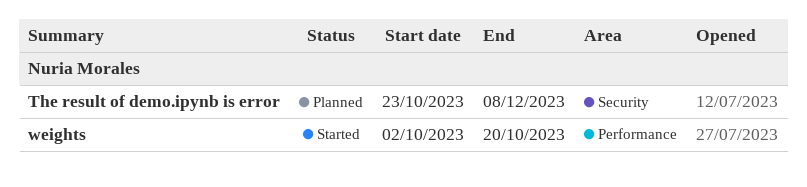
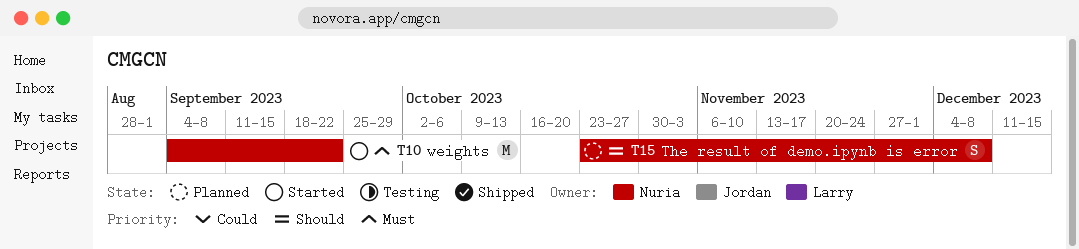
weights, start: Oct 2 -> Sep 4
weights, due: Oct 20 -> Sep 22

